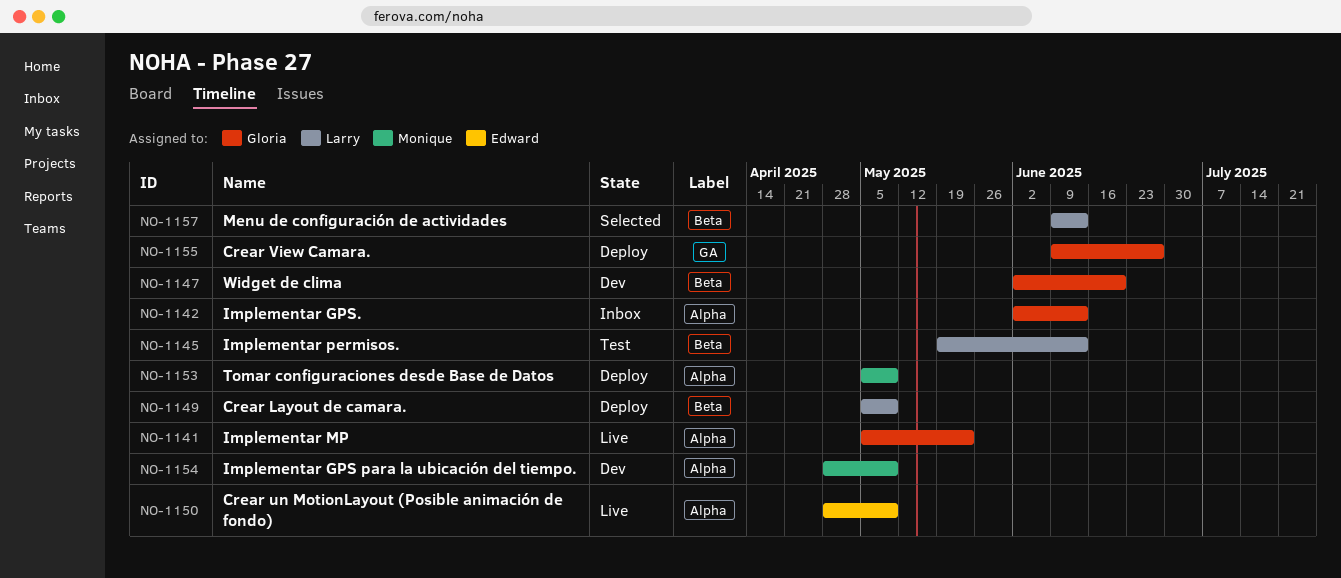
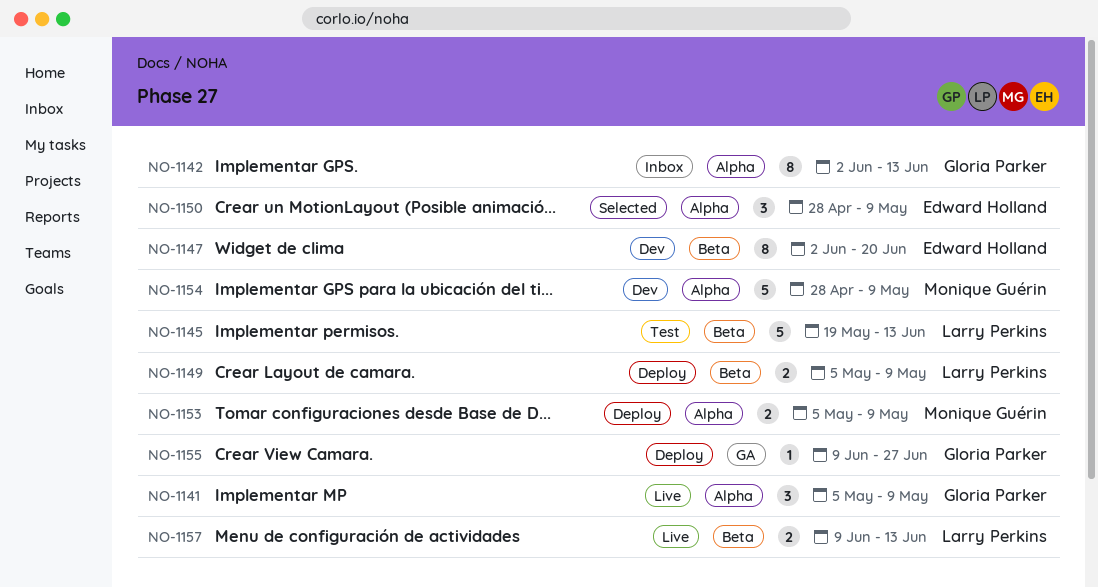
NO-1141, due: May 23 -> May 9
NO-1147, owner: Gloria Parker -> Edward Holland
NO-1150, status: Live -> Selected
NO-1157, status: Selected -> Live

